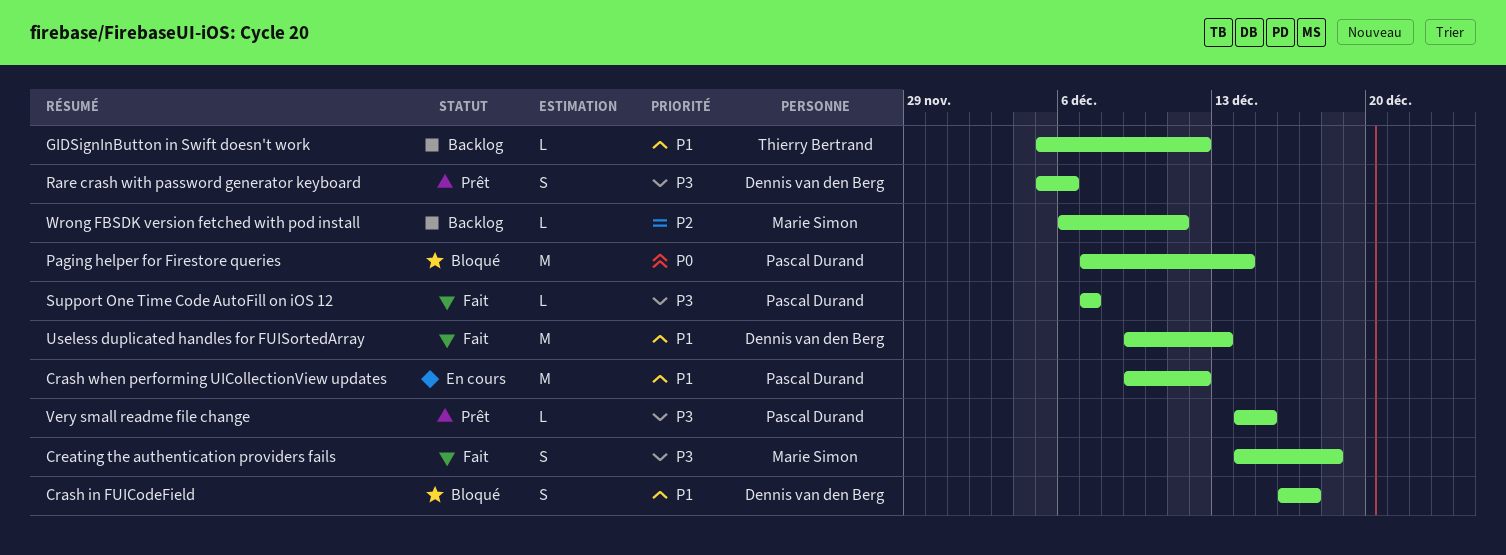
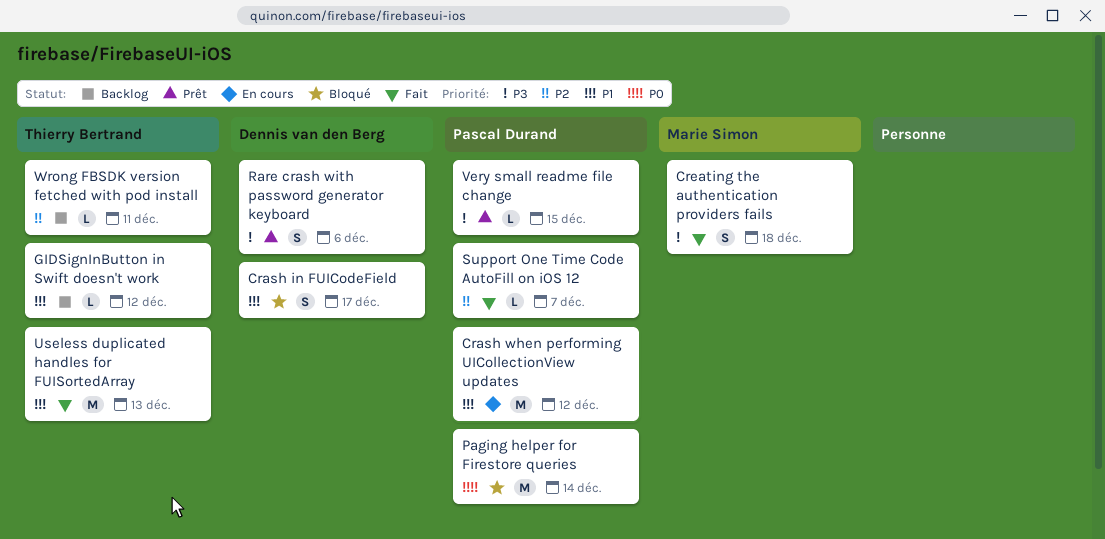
Support One Time Code AutoFill on iOS 12, priority: P3 -> P2
Useless duplicated handles for FUISortedArray, owner: Dennis van den Berg -> Thierry Bertrand
Wrong FBSDK version fetched with pod install, owner: Marie Simon -> Thierry Bertrand

